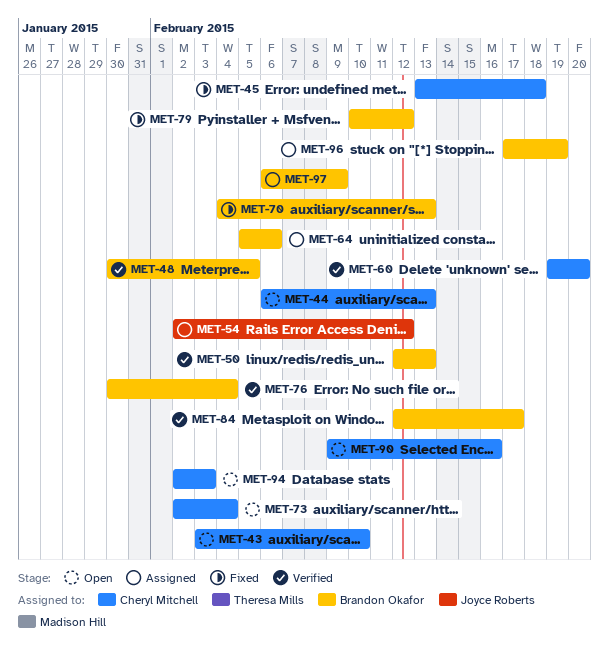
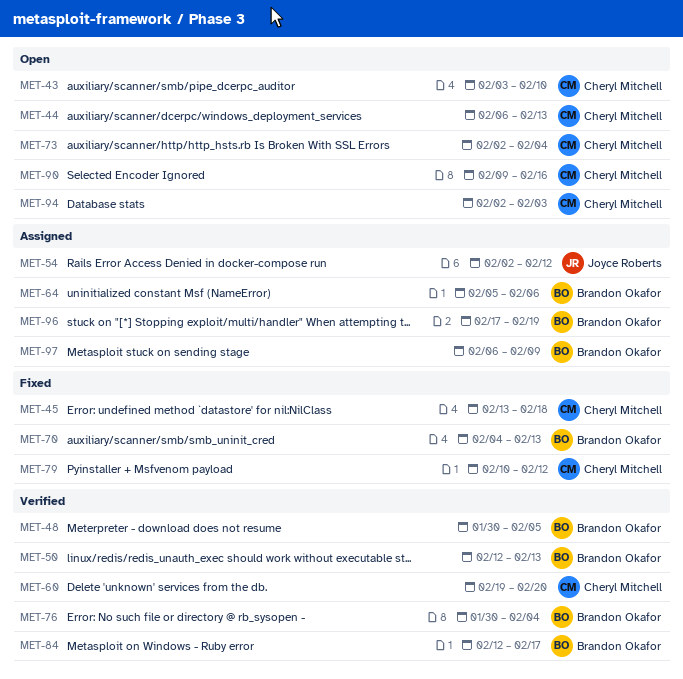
MET-79, owner: Brandon Okafor -> Cheryl Mitchell

